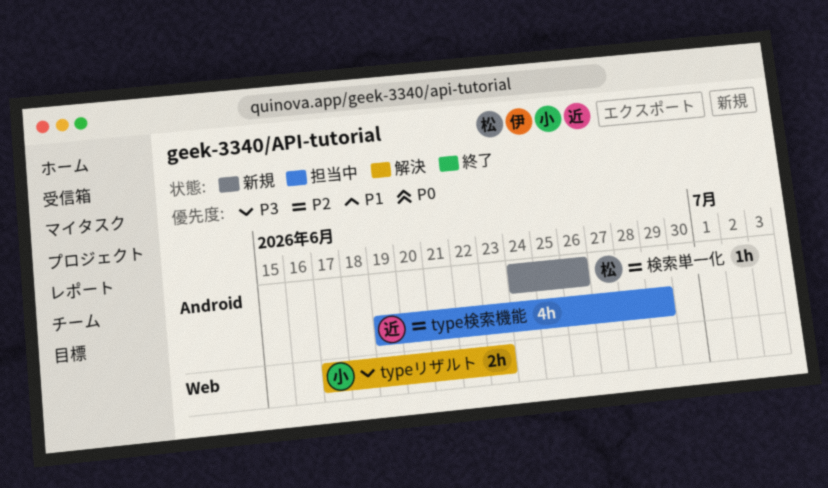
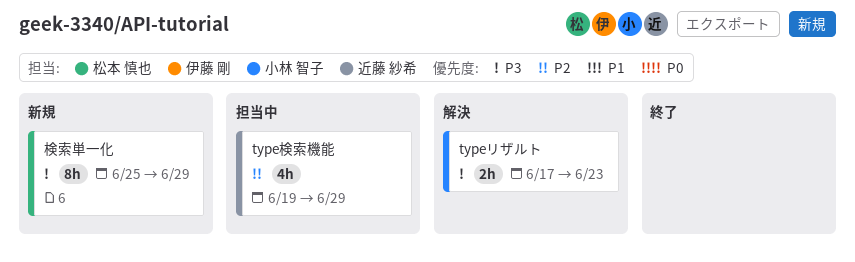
検索単一化, priority: P2 -> P3
検索単一化, estimate: 1h -> 8h
検索単一化, start: Jun 24 -> Jun 25
検索単一化, due: Jun 26 -> Jun 29

